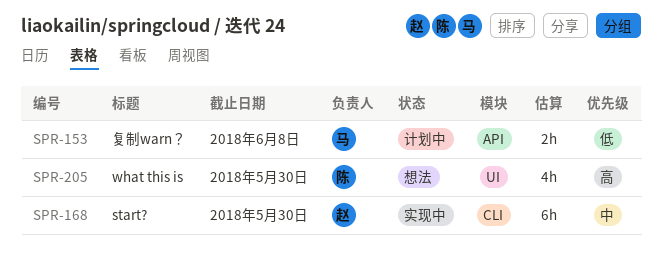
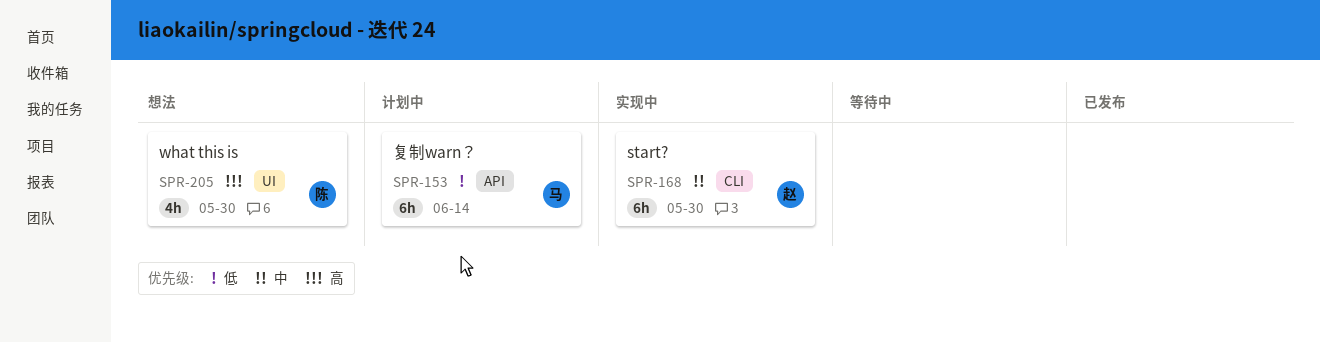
SPR-153, estimate: 2h -> 6h
SPR-153, due: Jun 8 -> Jun 14

